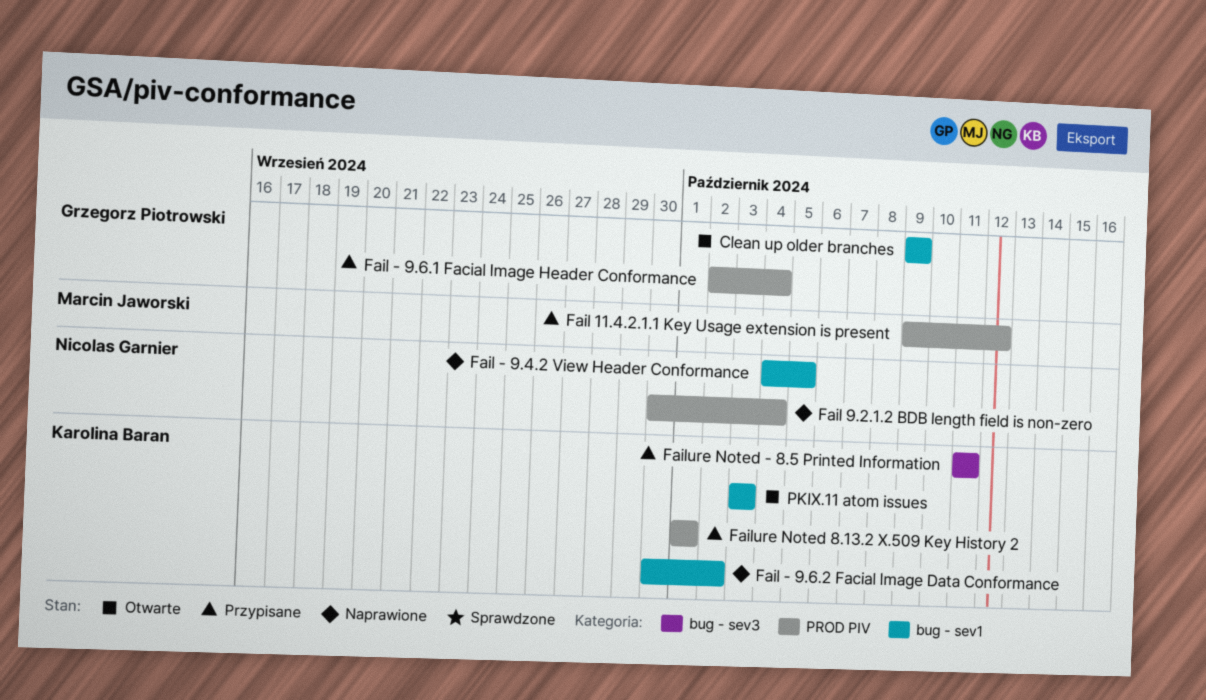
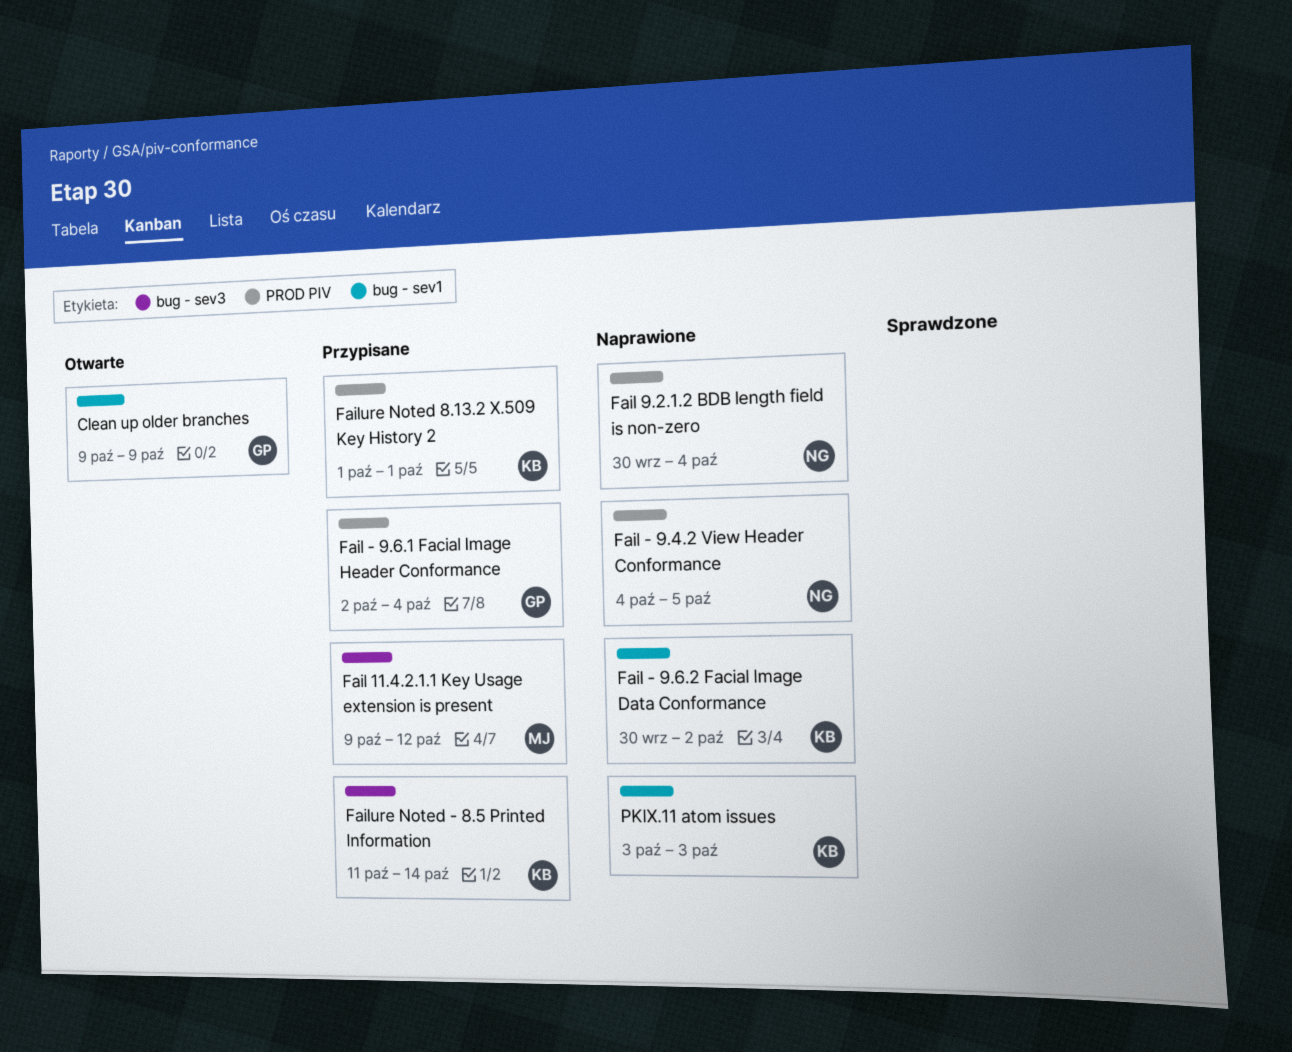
Fail - 9.4.2 View Header Conformance, label: bug - sev1 -> PROD PIV
Fail 11.4.2.1.1 Key Usage extension is present, label: PROD PIV -> bug - sev3
Failure Noted - 8.5 Printed Information, due: Oct 11 -> Oct 14
PKIX.11 atom issues, status: Otwarte -> Naprawione

